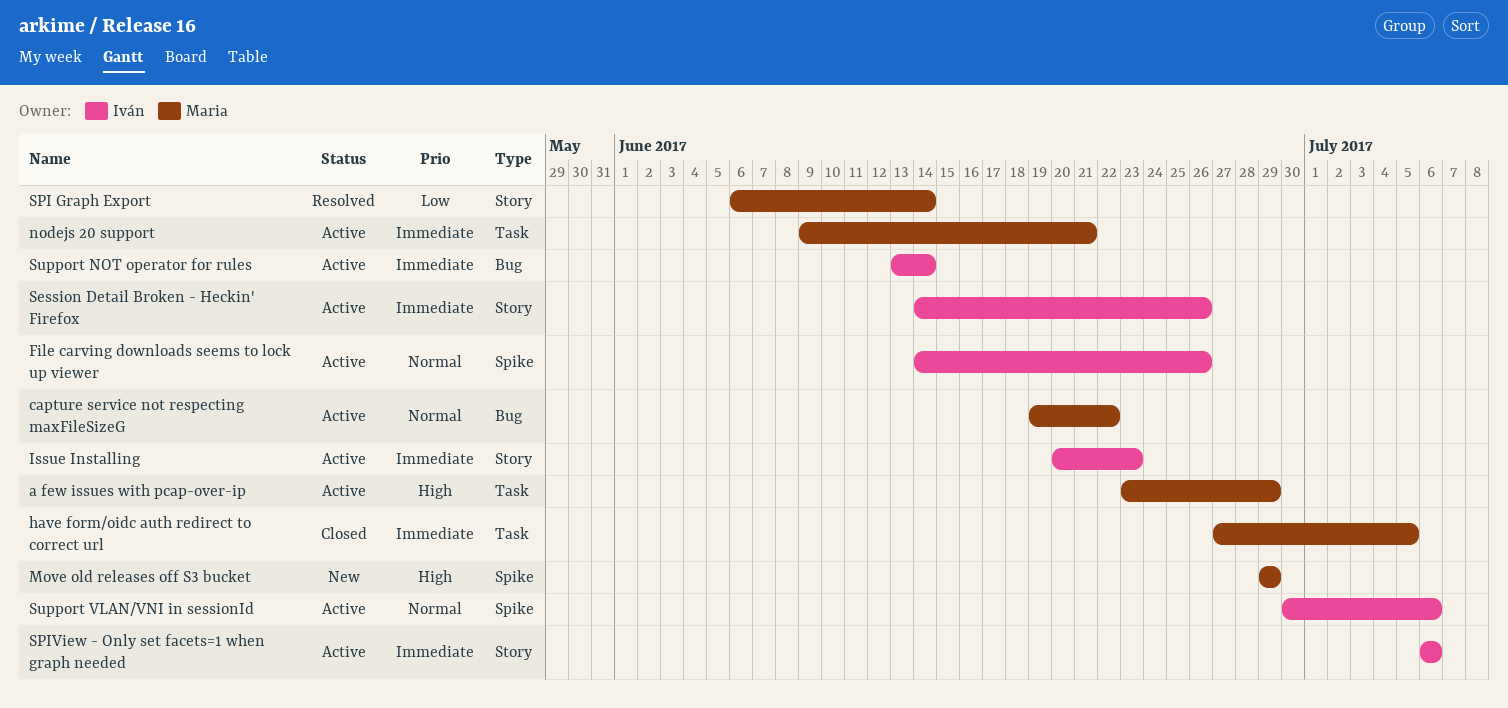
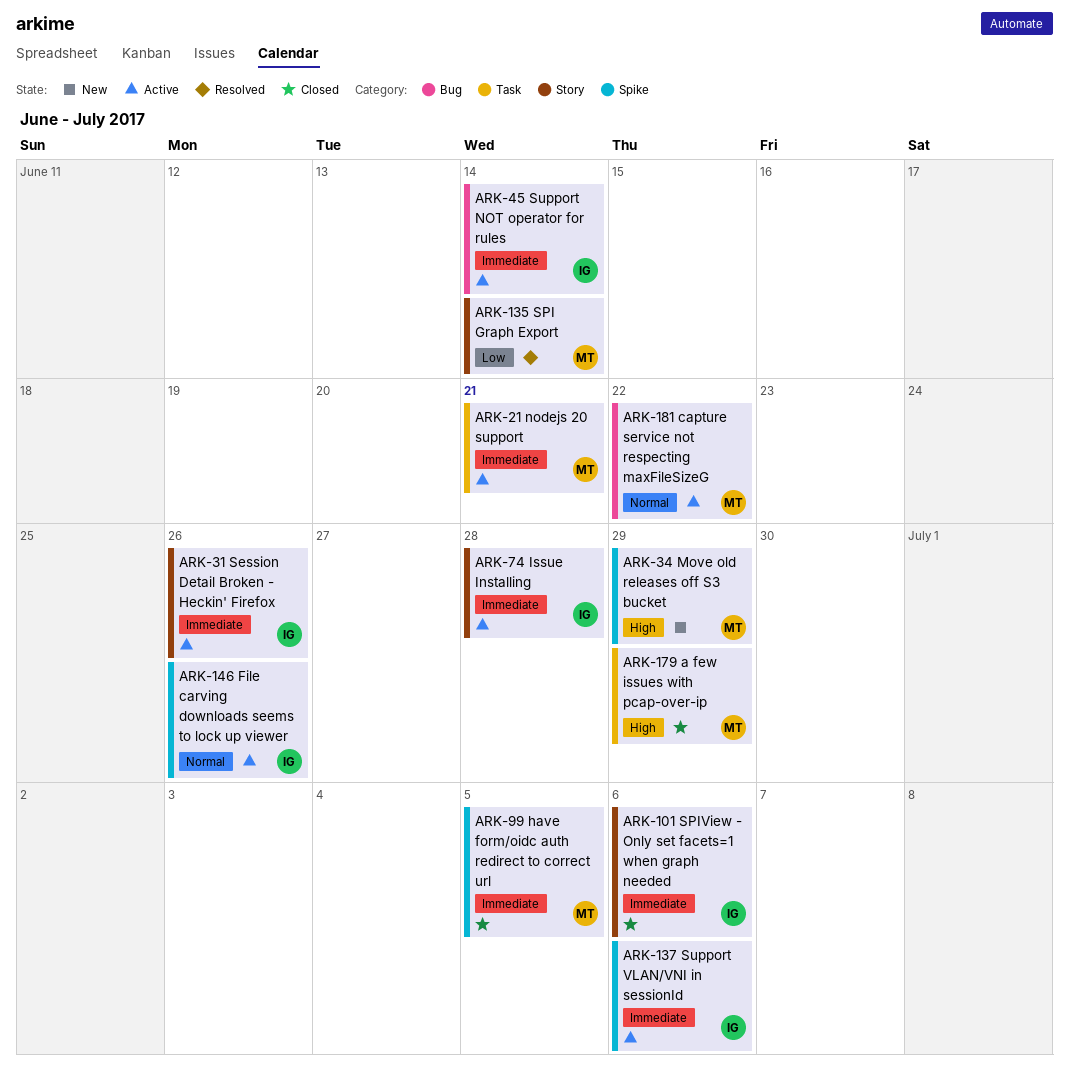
a few issues with pcap-over-ip, status: Active -> Closed
have form/oidc auth redirect to correct url, label: Task -> Spike
Issue Installing, due: Jun 23 -> Jun 28
SPIView - Only set facets=1 when graph needed, status: Active -> Closed
Support VLAN/VNI in sessionId, priority: Normal -> Immediate

